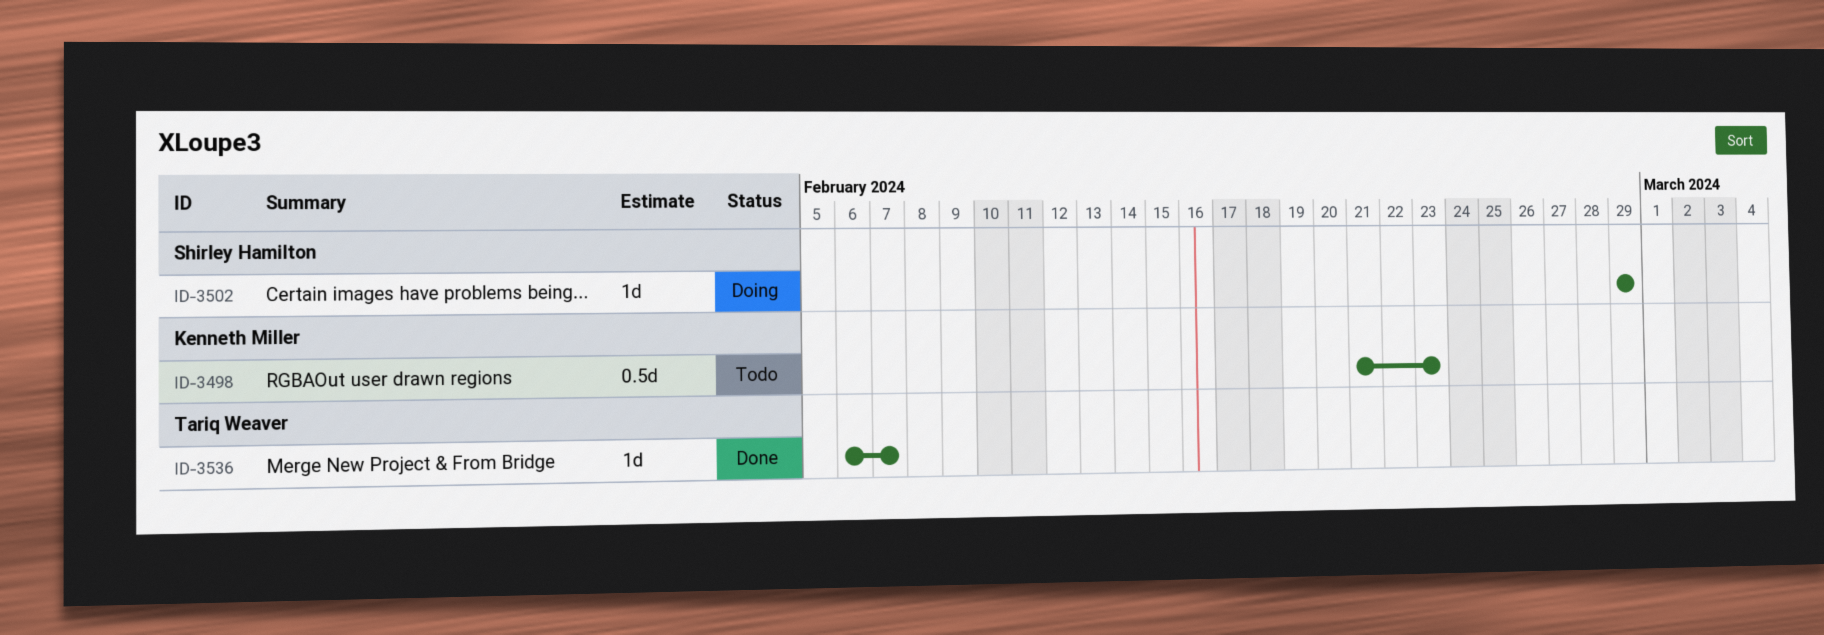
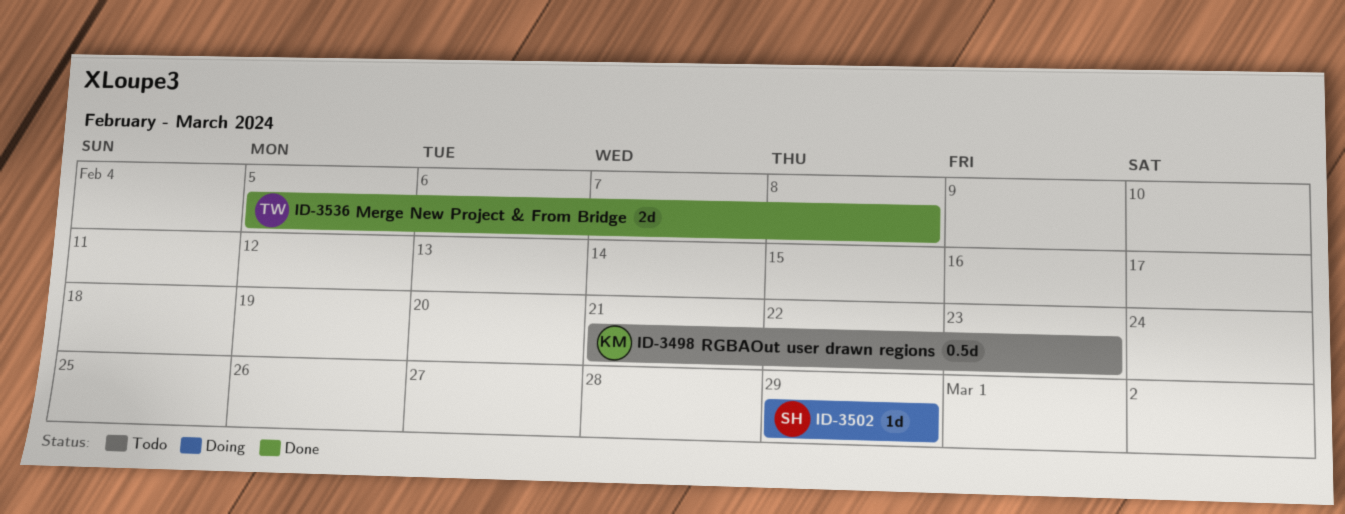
ID-3536, estimate: 1d -> 2d
ID-3536, start: Feb 6 -> Feb 5
ID-3536, due: Feb 7 -> Feb 8

